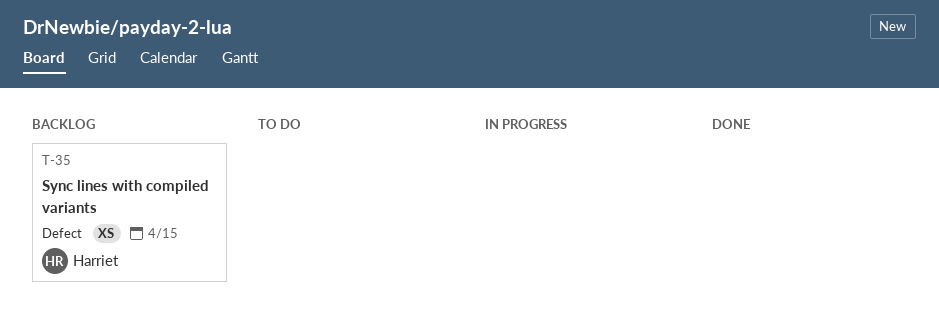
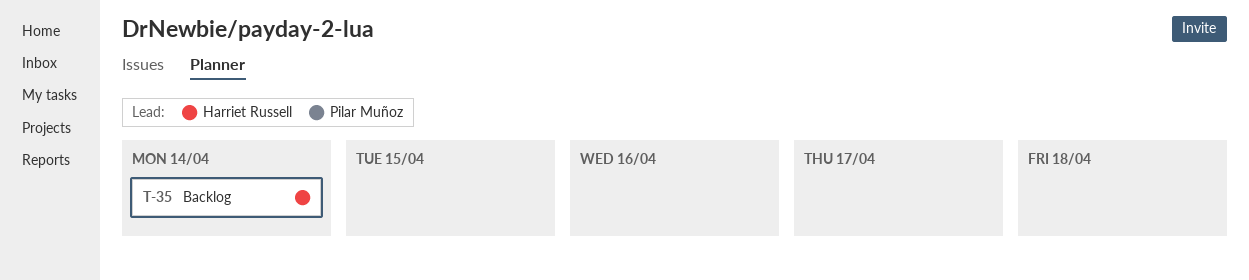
T-35, due: Apr 15 -> Apr 14

